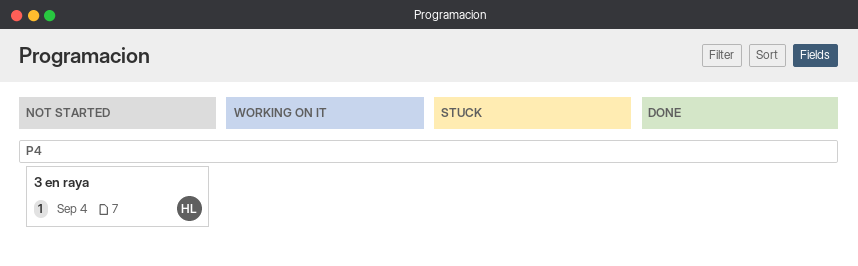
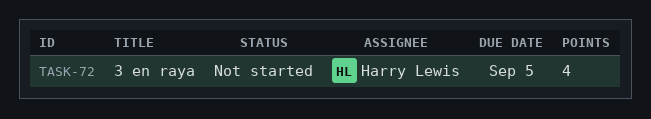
3 en raya, estimate: 1 -> 4
3 en raya, due: Sep 4 -> Sep 5

